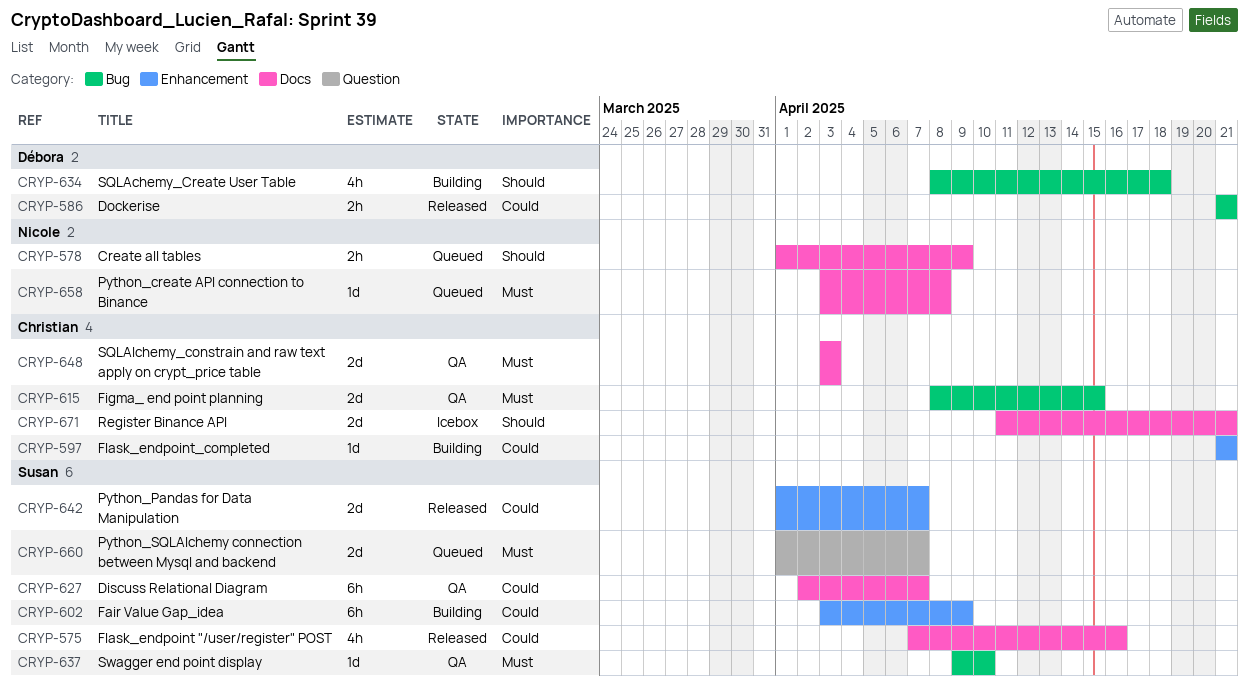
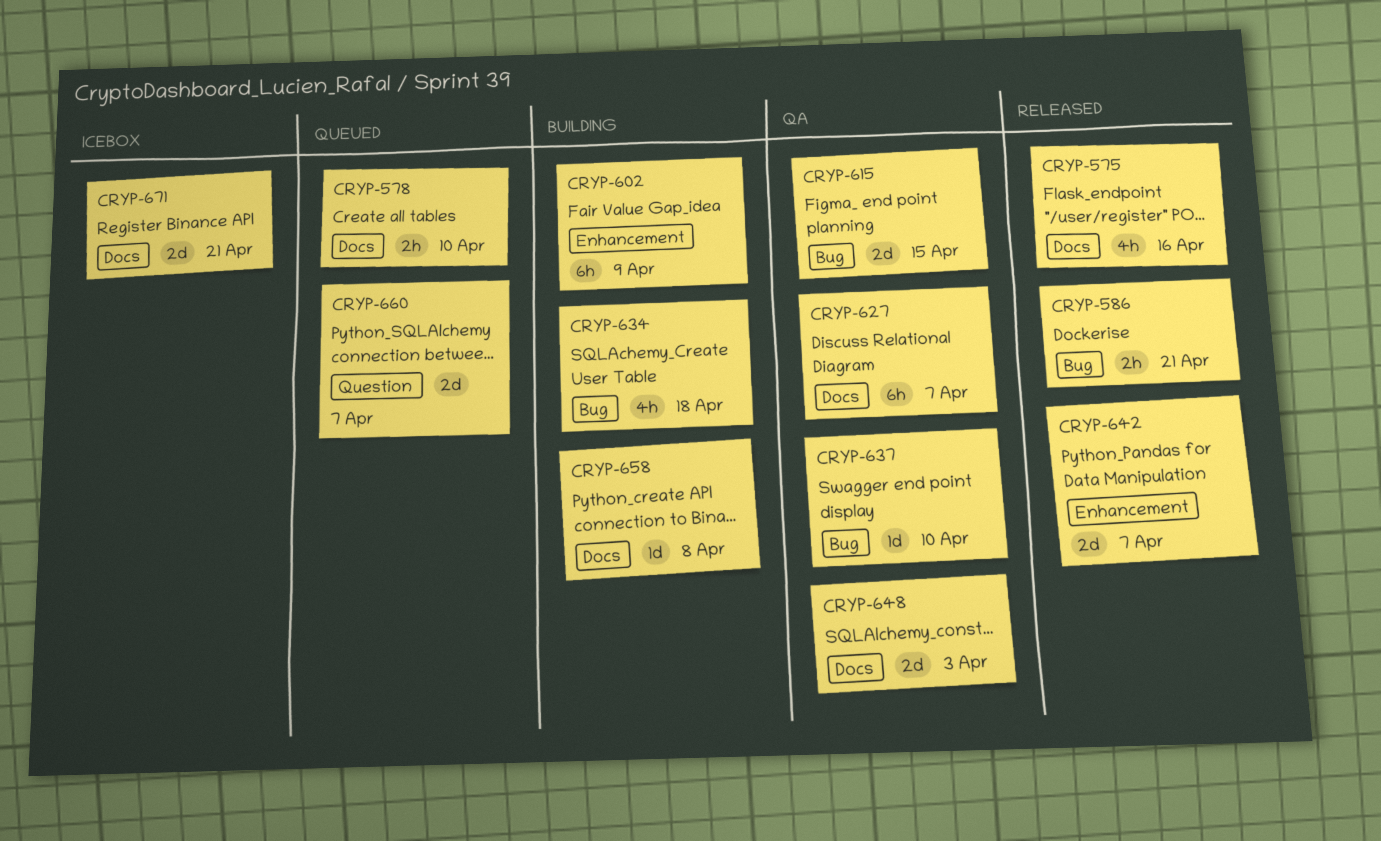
CRYP-578, due: Apr 9 -> Apr 10
CRYP-597: present -> none
CRYP-658, status: Queued -> Building

